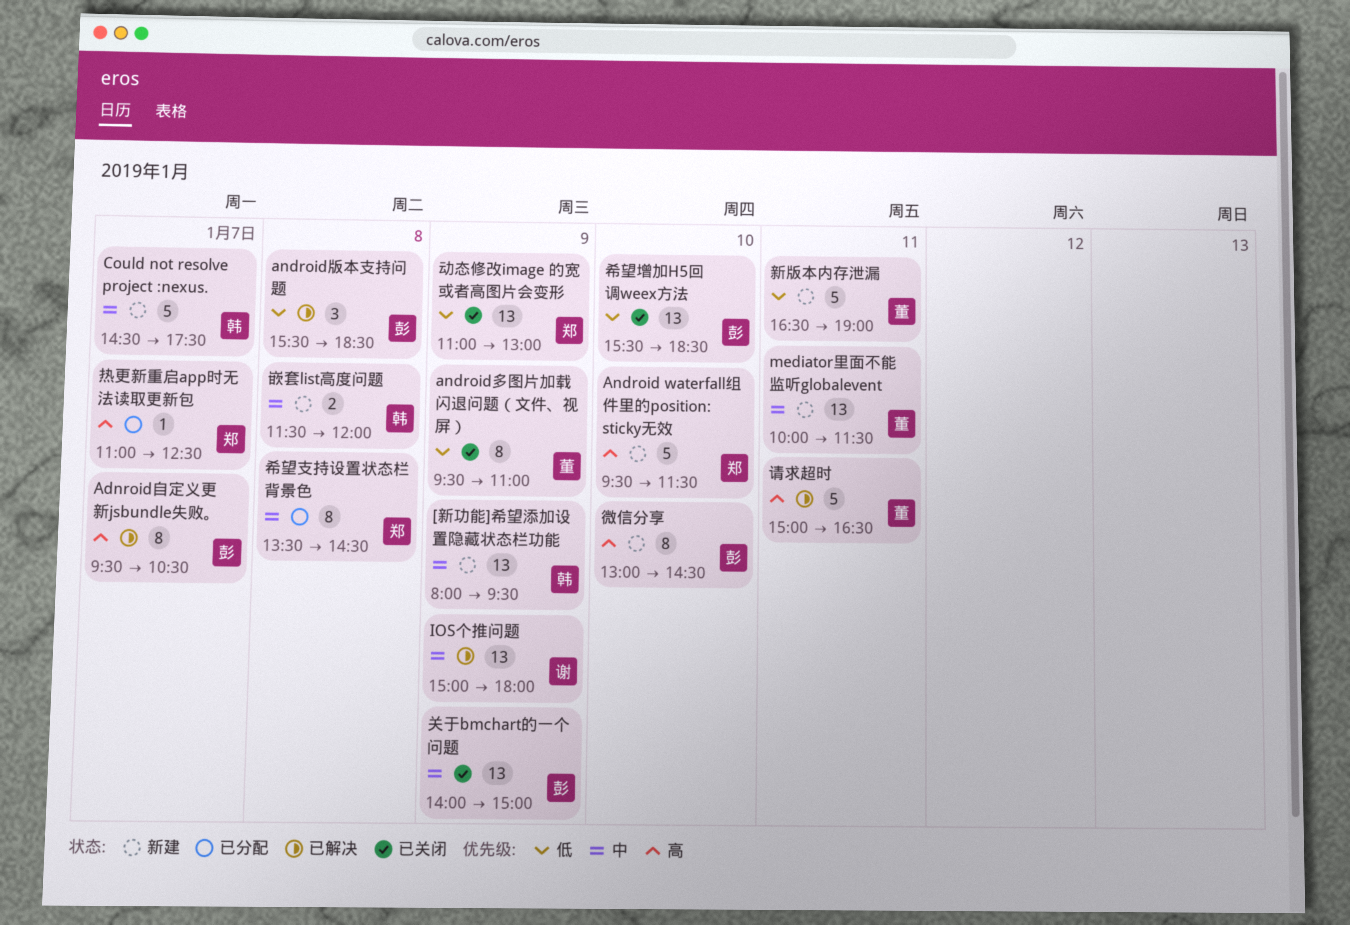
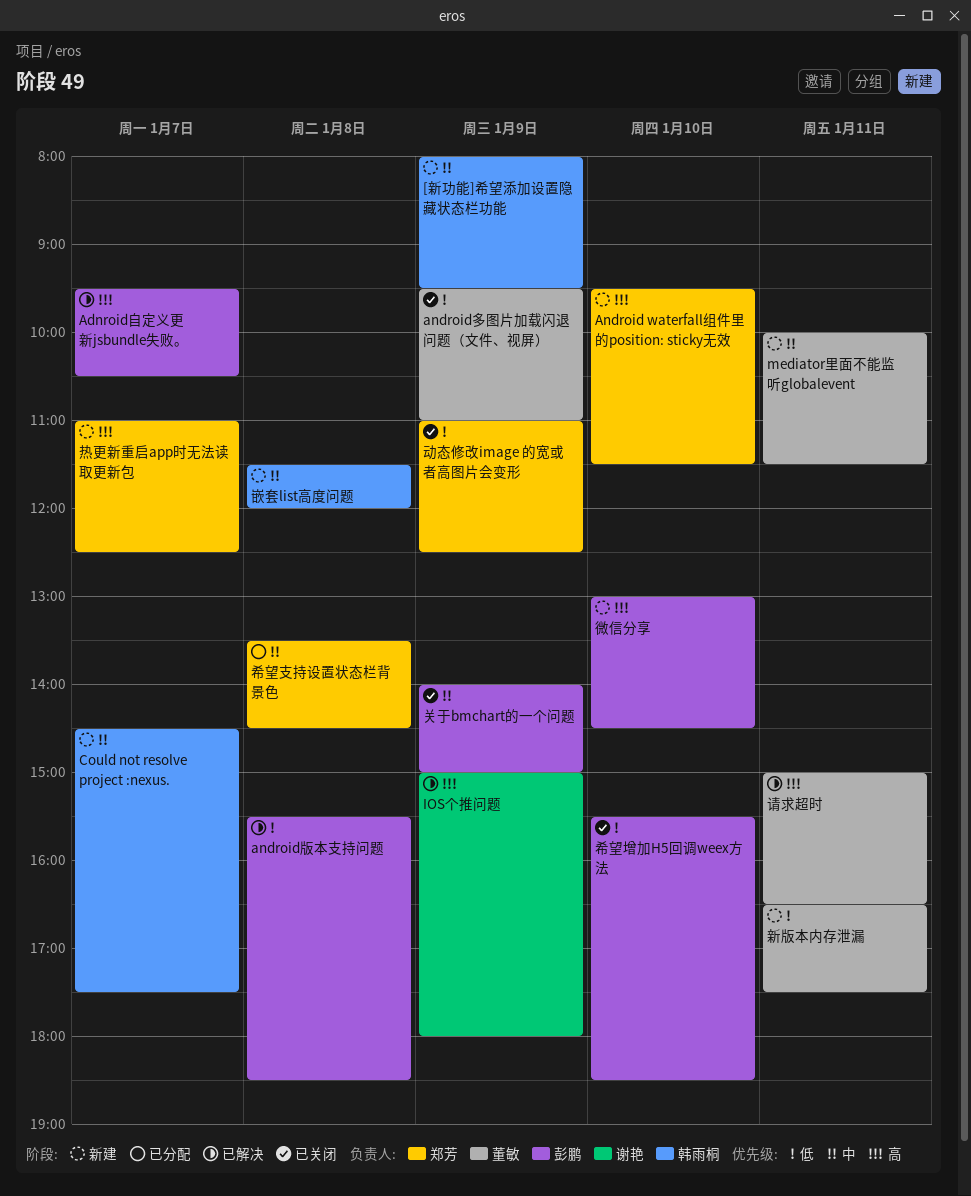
IOS个推问题, priority: 中 -> 高
动态修改image 的宽或者高图片会变形, ends: 13:00 -> 12:30
新版本内存泄漏, ends: 19:00 -> 17:30
热更新重启app时无法读取更新包, status: 已分配 -> 新建

